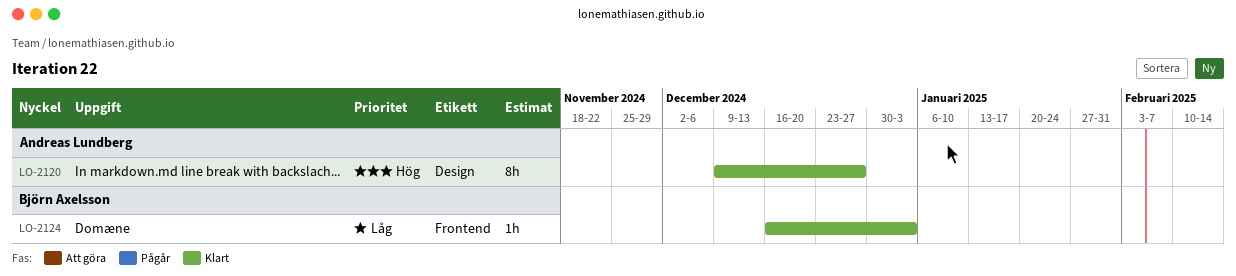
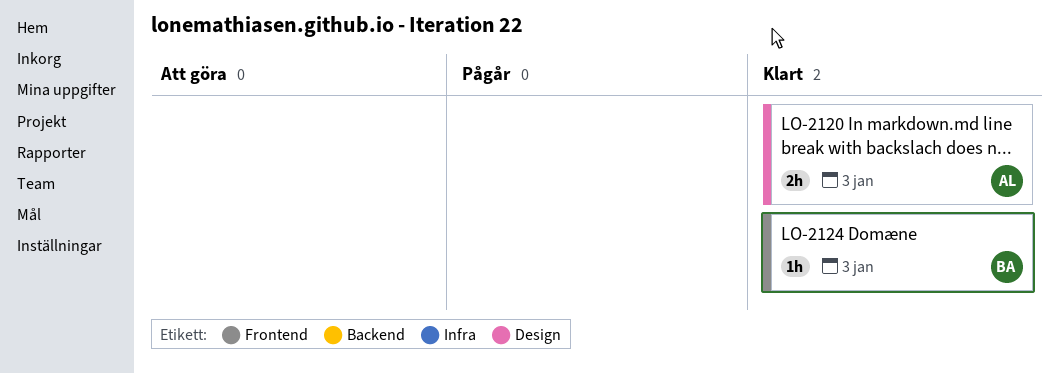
LO-2120, estimate: 8h -> 2h
LO-2120, due: Dec 27 -> Jan 3

